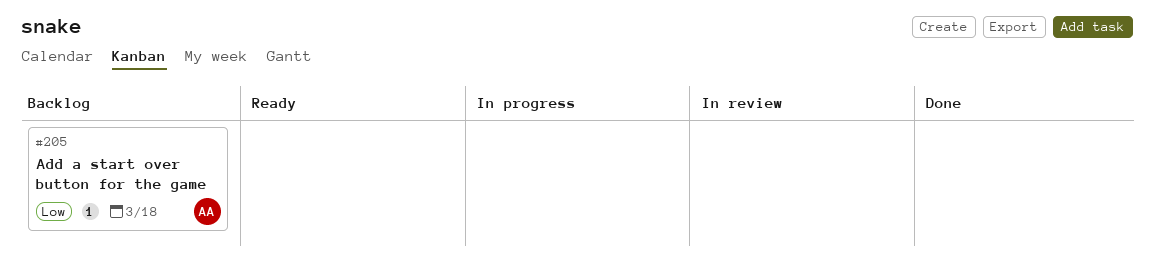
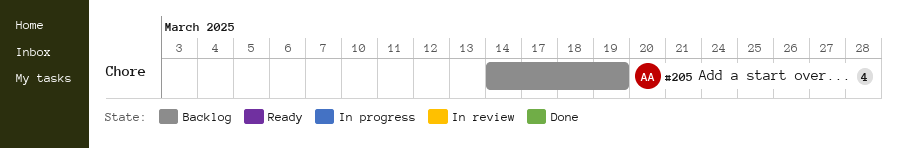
#205, estimate: 1 -> 4
#205, due: Mar 18 -> Mar 19

